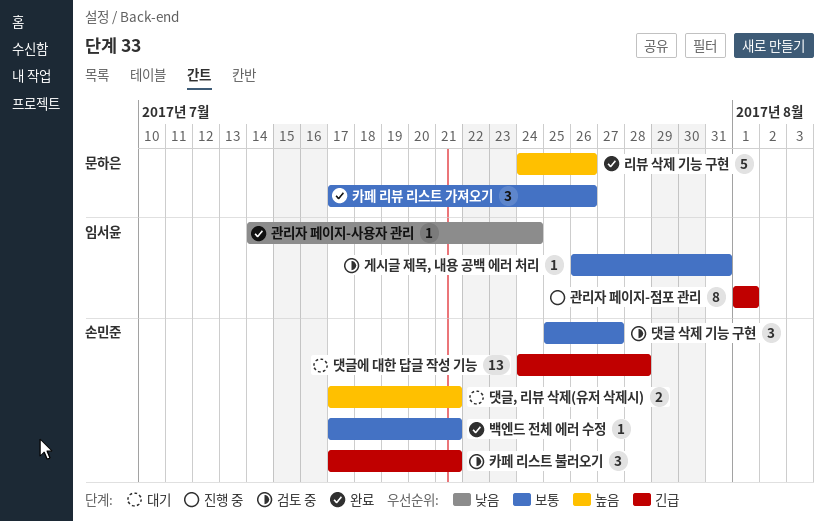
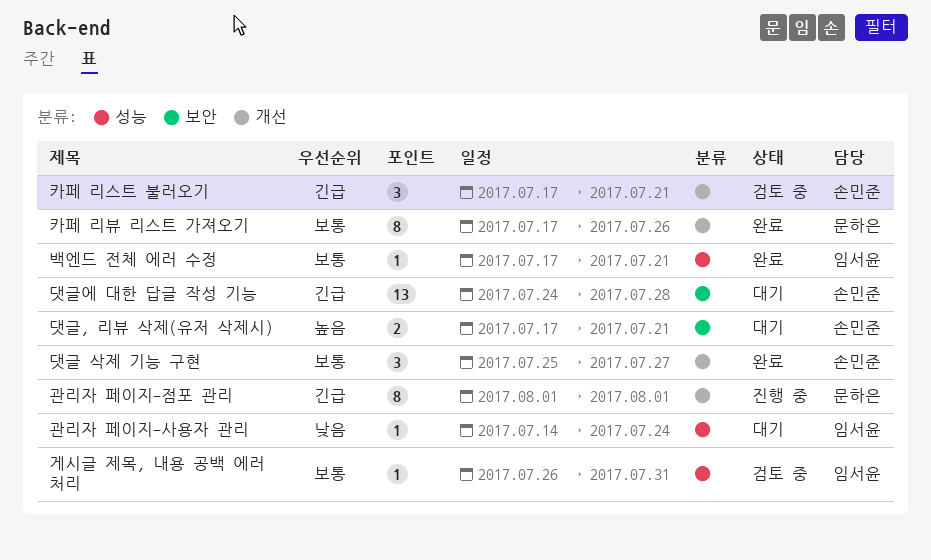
관리자 페이지-사용자 관리, status: 완료 -> 대기
관리자 페이지-점포 관리, owner: 임서윤 -> 문하은
댓글 삭제 기능 구현, status: 검토 중 -> 완료
리뷰 삭제 기능 구현: present -> none
백엔드 전체 에러 수정, owner: 손민준 -> 임서윤
카페 리뷰 리스트 가져오기, estimate: 3 -> 8

